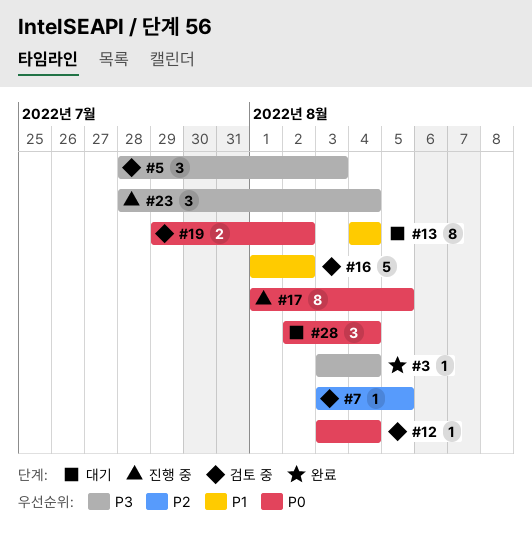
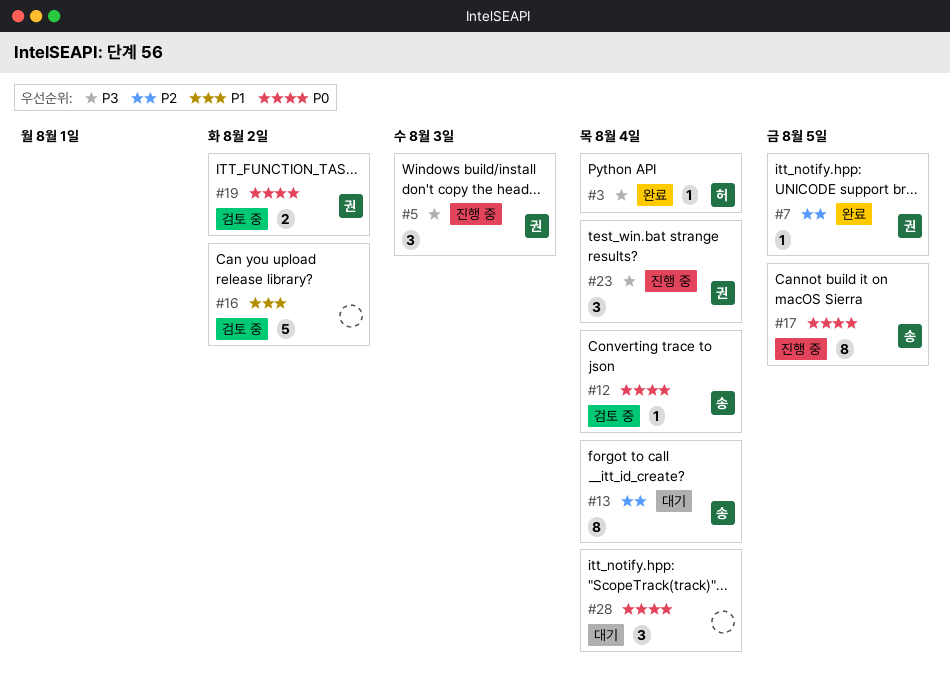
#5, status: 검토 중 -> 진행 중
#7, status: 검토 중 -> 완료
#13, priority: P1 -> P2

